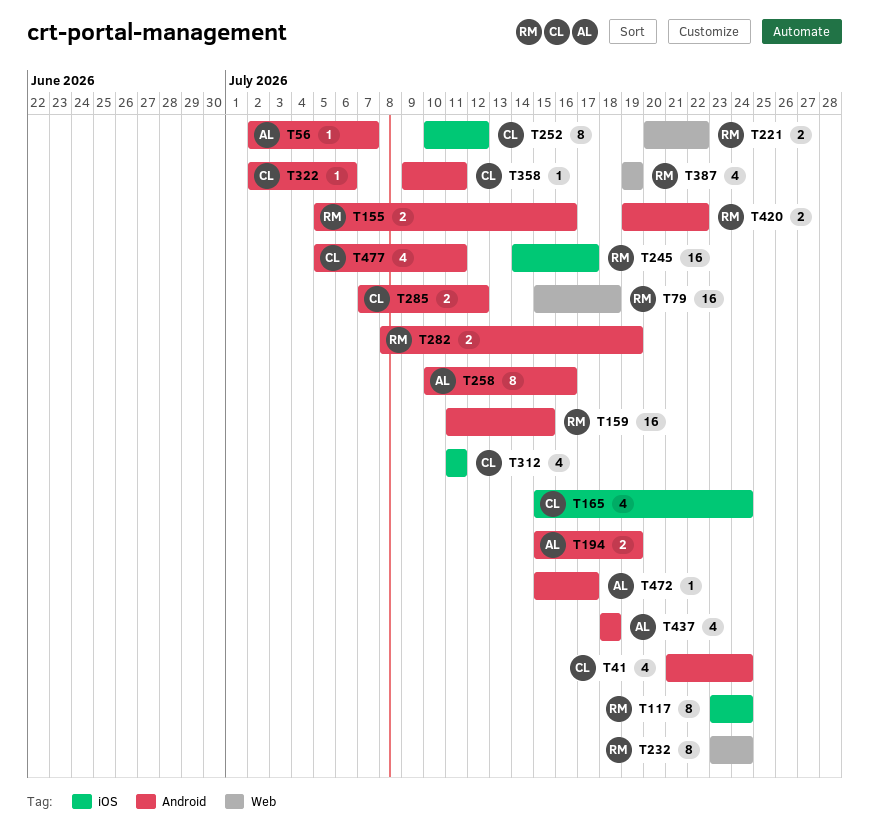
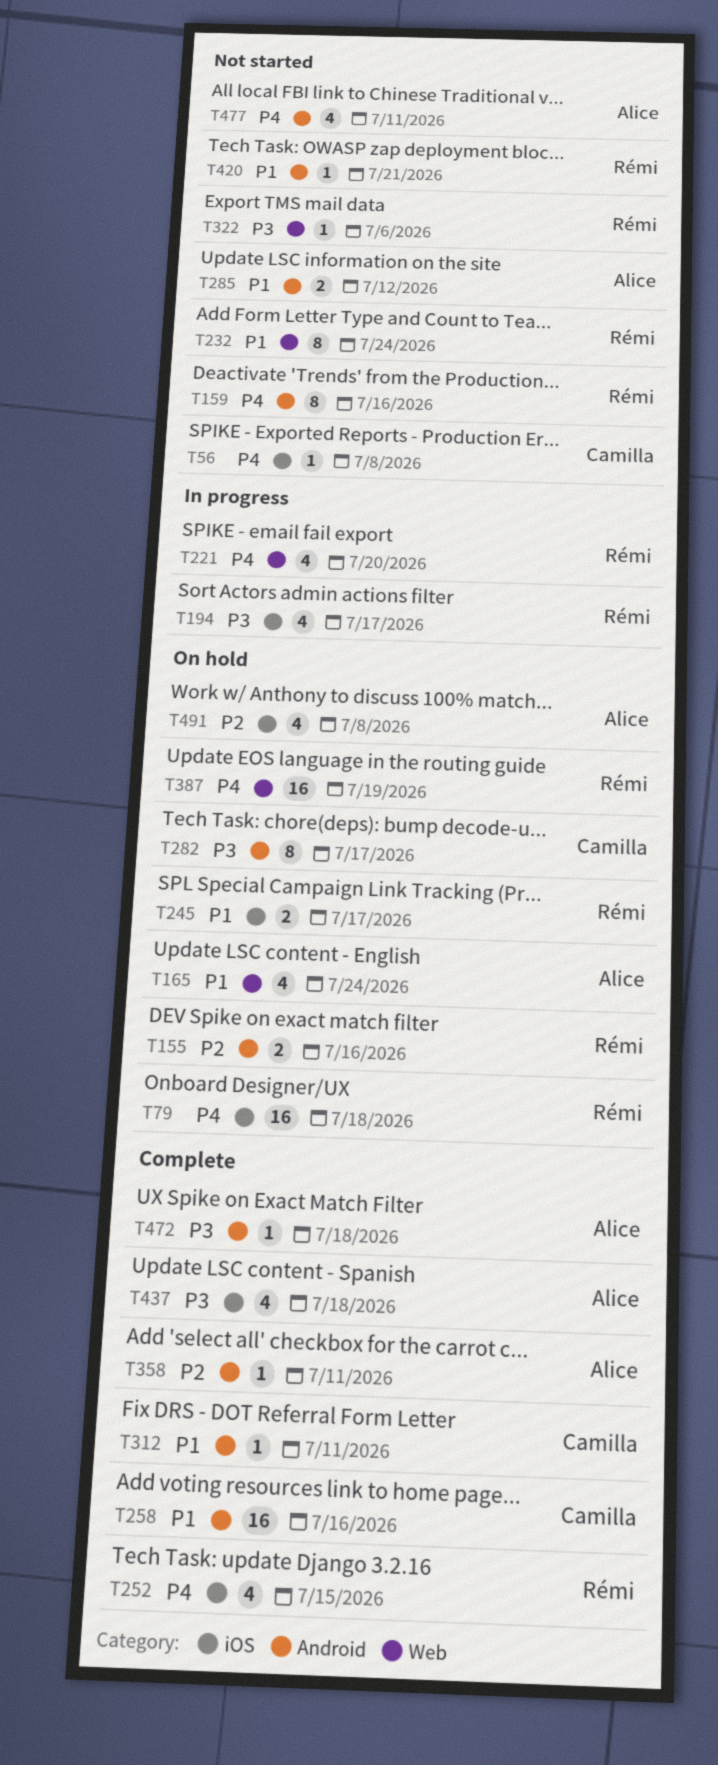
T41: present -> none
T56, owner: Alice -> Camilla
T56, label: Android -> iOS
T56, due: Jul 7 -> Jul 8
T79, label: Web -> iOS
T117: present -> none
T159, estimate: 16 -> 8
T159, due: Jul 15 -> Jul 16
T165, owner: Camilla -> Alice
T165, label: iOS -> Web
T194, owner: Alice -> Rémi
T194, label: Android -> iOS
T194, estimate: 2 -> 4
T194, due: Jul 19 -> Jul 17
T221, estimate: 2 -> 4
T221, due: Jul 22 -> Jul 20
T245, estimate: 16 -> 2
T252, owner: Camilla -> Rémi
T252, estimate: 8 -> 4
T252, due: Jul 12 -> Jul 15
T258, owner: Alice -> Camilla
T258, estimate: 8 -> 16
T282, owner: Rémi -> Camilla
T282, estimate: 2 -> 8
T282, due: Jul 19 -> Jul 17
T285, owner: Camilla -> Alice
T312, label: iOS -> Android
T312, estimate: 4 -> 1
T322, owner: Camilla -> Rémi
T322, label: Android -> Web
T358, owner: Camilla -> Alice
T387, estimate: 4 -> 16
T420, estimate: 2 -> 1
T420, due: Jul 22 -> Jul 21
T437, label: Android -> iOS
T472, due: Jul 17 -> Jul 18
T477, owner: Camilla -> Alice
T491: none -> present

